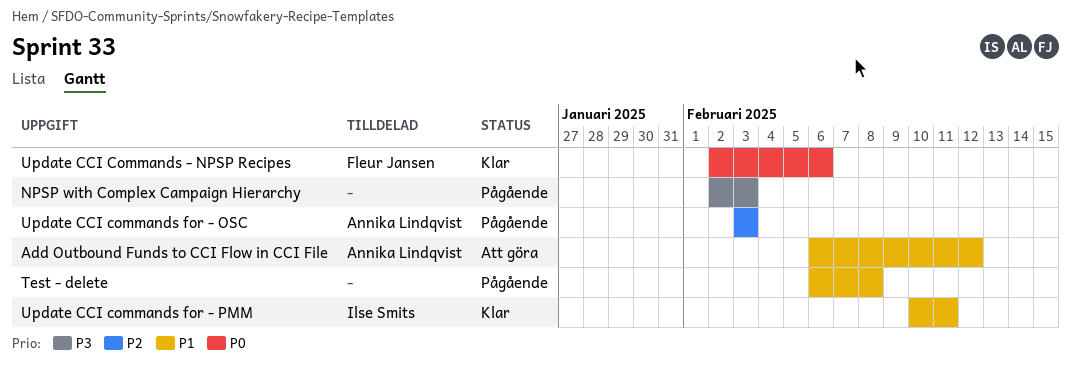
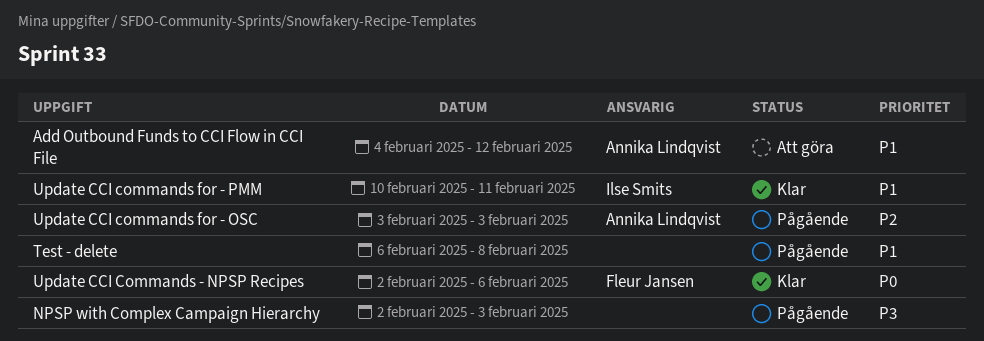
Add Outbound Funds to CCI Flow in CCI File, start: Feb 6 -> Feb 4

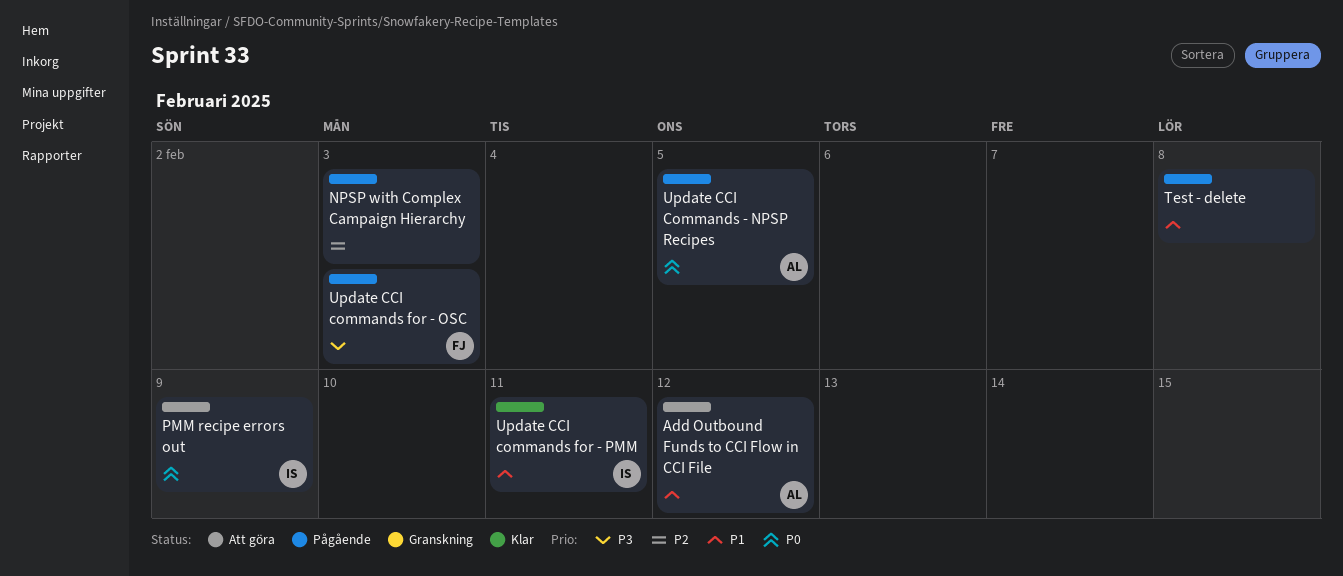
NPSP with Complex Campaign Hierarchy, priority: P3 -> P2
PMM recipe errors out: none -> present
Update CCI Commands - NPSP Recipes, status: Klar -> Pågående
Update CCI Commands - NPSP Recipes, owner: Fleur Jansen -> Annika Lindqvist
Update CCI Commands - NPSP Recipes, due: Feb 6 -> Feb 5
Update CCI commands for - OSC, owner: Annika Lindqvist -> Fleur Jansen
Update CCI commands for - OSC, priority: P2 -> P3

